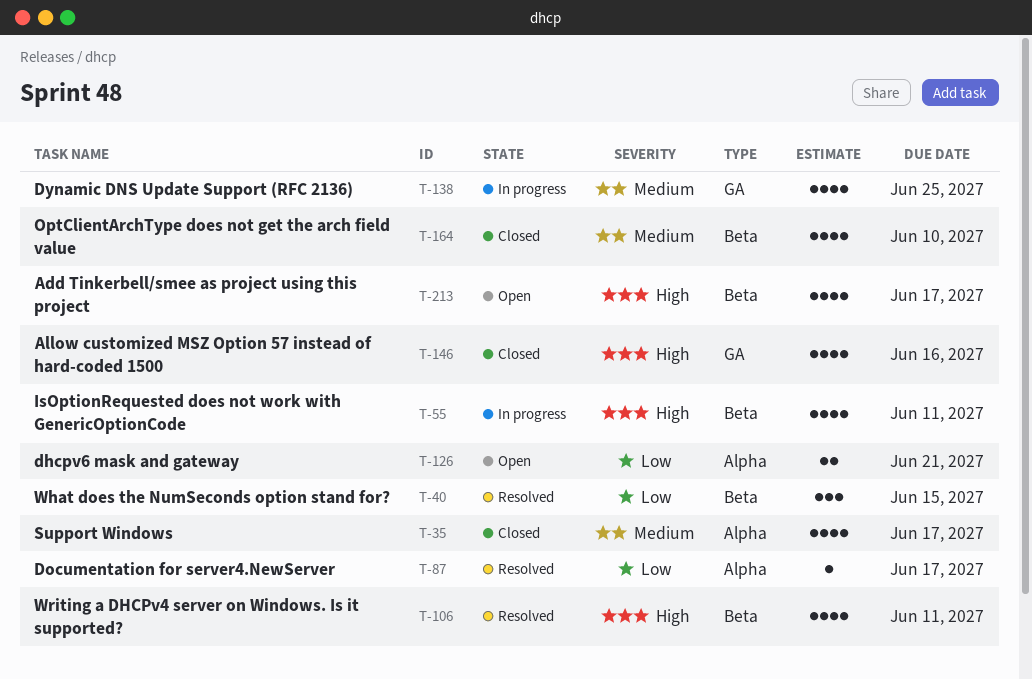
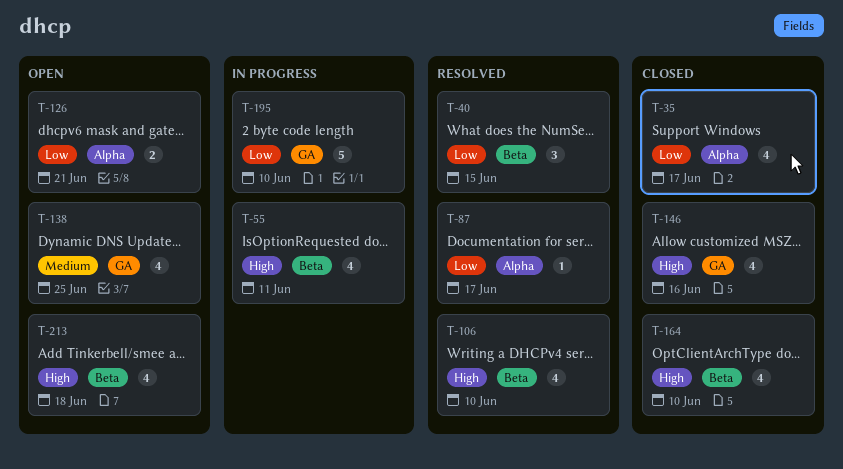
T-35, priority: Medium -> Low
T-106, due: Jun 11 -> Jun 10
T-138, status: In progress -> Open
T-164, priority: Medium -> High
T-195: none -> present
T-213, due: Jun 17 -> Jun 18

